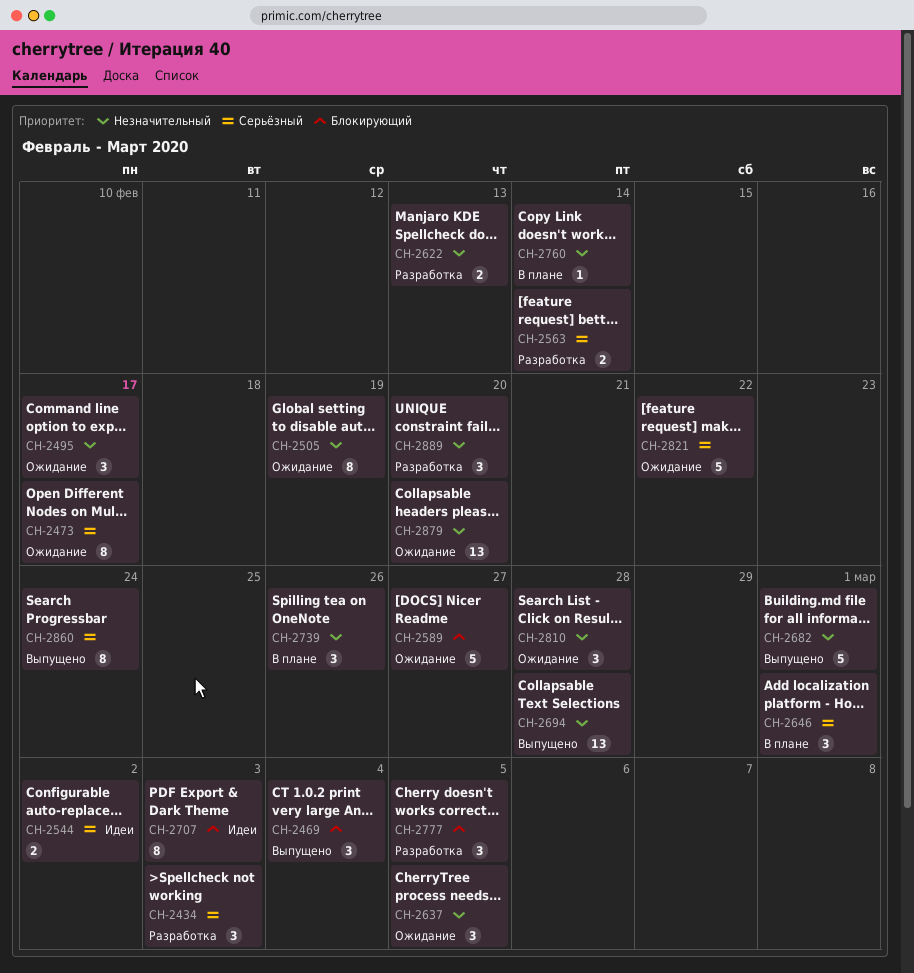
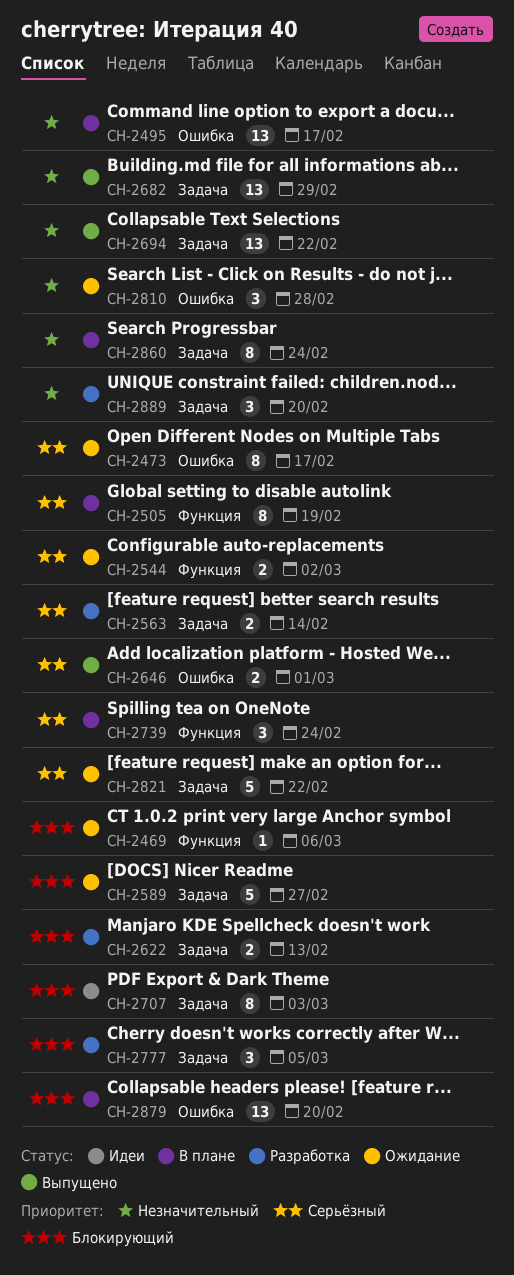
CH-2434: present -> none
CH-2469, status: Выпущено -> Ожидание
CH-2469, estimate: 3 -> 1
CH-2469, due: Mar 4 -> Mar 6
CH-2495, status: Ожидание -> В плане
CH-2495, estimate: 3 -> 13
CH-2505, status: Ожидание -> В плане
CH-2505, priority: Незначительный -> Серьёзный
CH-2544, status: Идеи -> Ожидание
CH-2622, priority: Незначительный -> Блокирующий
CH-2637: present -> none
CH-2646, status: В плане -> Выпущено
CH-2646, estimate: 3 -> 2
CH-2682, estimate: 5 -> 13
CH-2682, due: Mar 1 -> Feb 29
CH-2694, due: Feb 28 -> Feb 22
CH-2739, priority: Незначительный -> Серьёзный
CH-2739, due: Feb 26 -> Feb 24
CH-2760: present -> none
CH-2860, status: Выпущено -> В плане
CH-2860, priority: Серьёзный -> Незначительный
CH-2879, status: Ожидание -> В плане
CH-2879, priority: Незначительный -> Блокирующий

